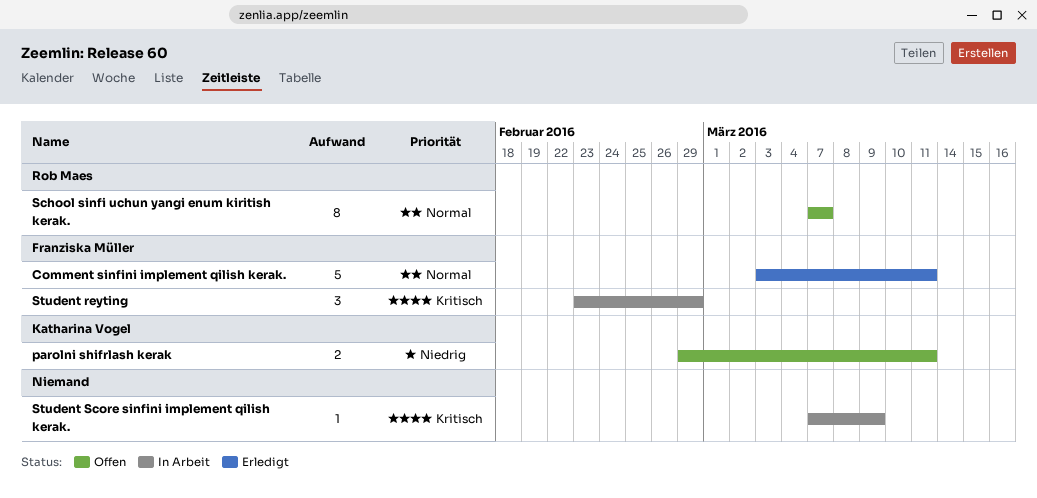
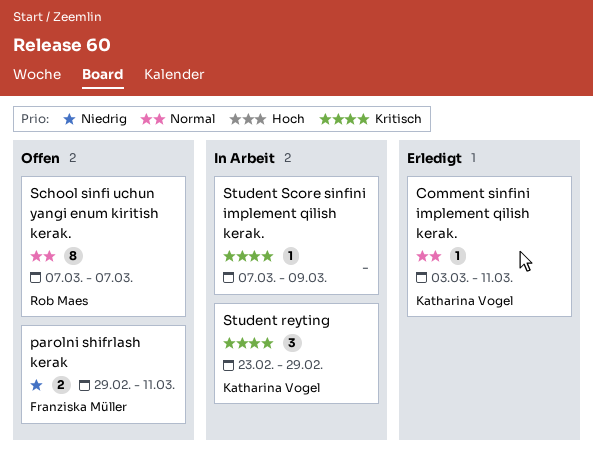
Comment sinfini implement qilish kerak., owner: Franziska Müller -> Katharina Vogel
Comment sinfini implement qilish kerak., estimate: 5 -> 1
parolni shifrlash kerak, owner: Katharina Vogel -> Franziska Müller
Student reyting, owner: Franziska Müller -> Katharina Vogel

